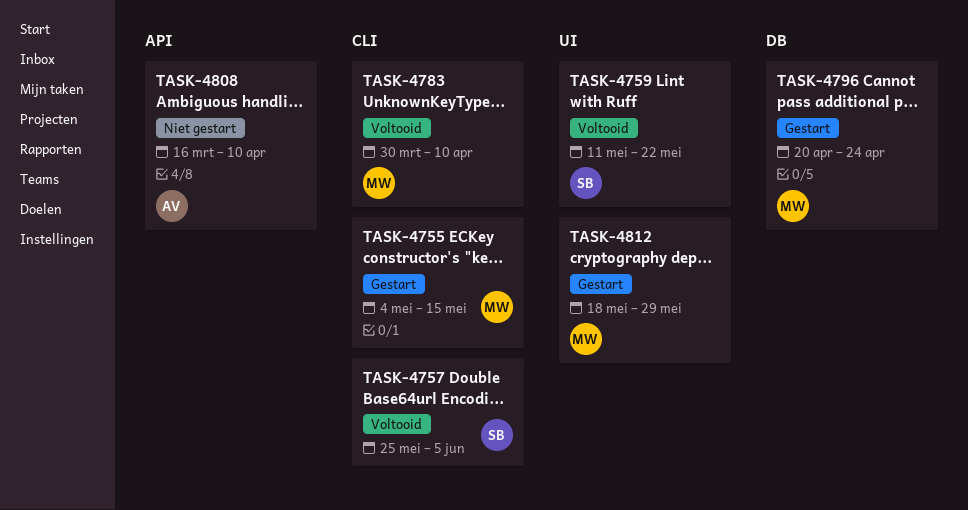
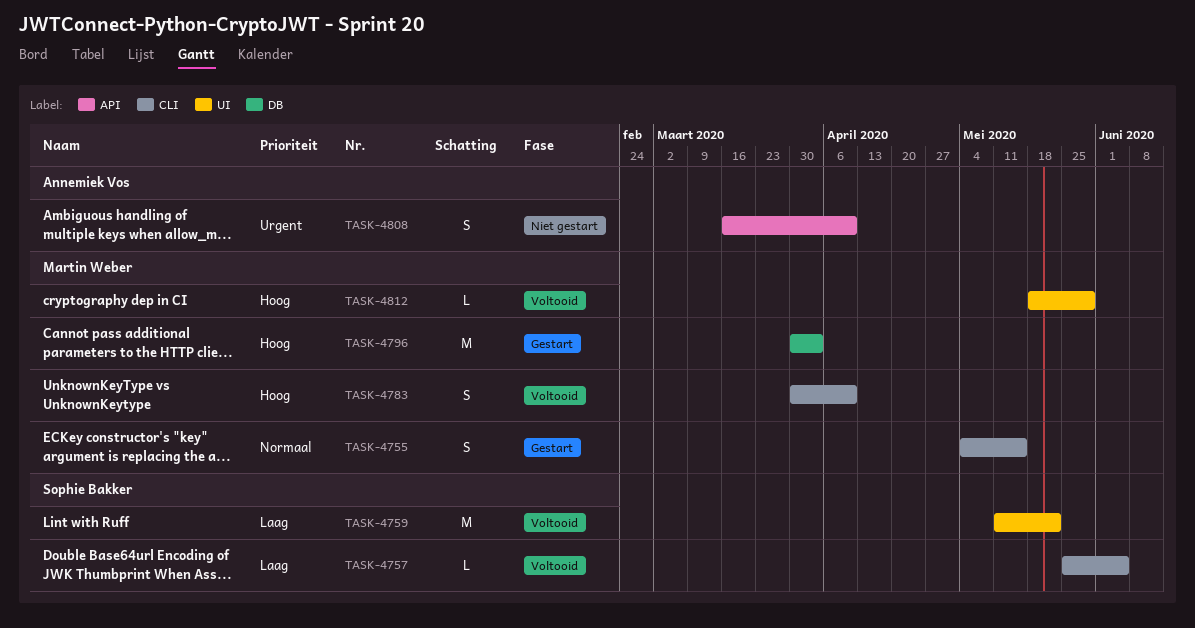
TASK-4796, start: Apr 20 -> Mar 30
TASK-4796, due: Apr 24 -> Apr 3
TASK-4812, status: Gestart -> Voltooid

